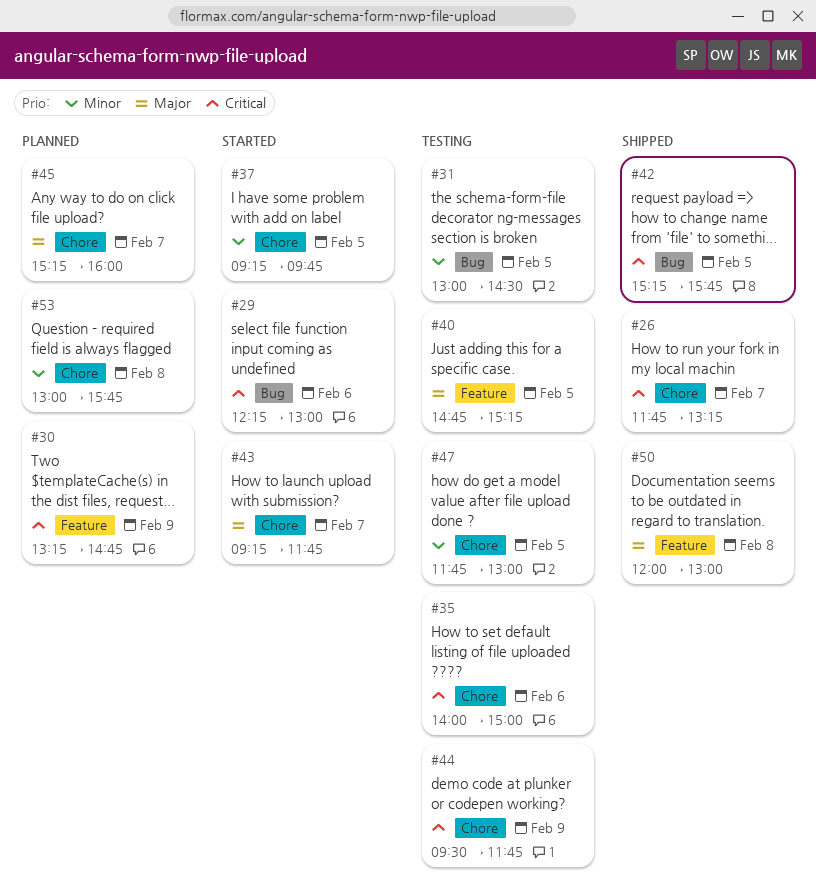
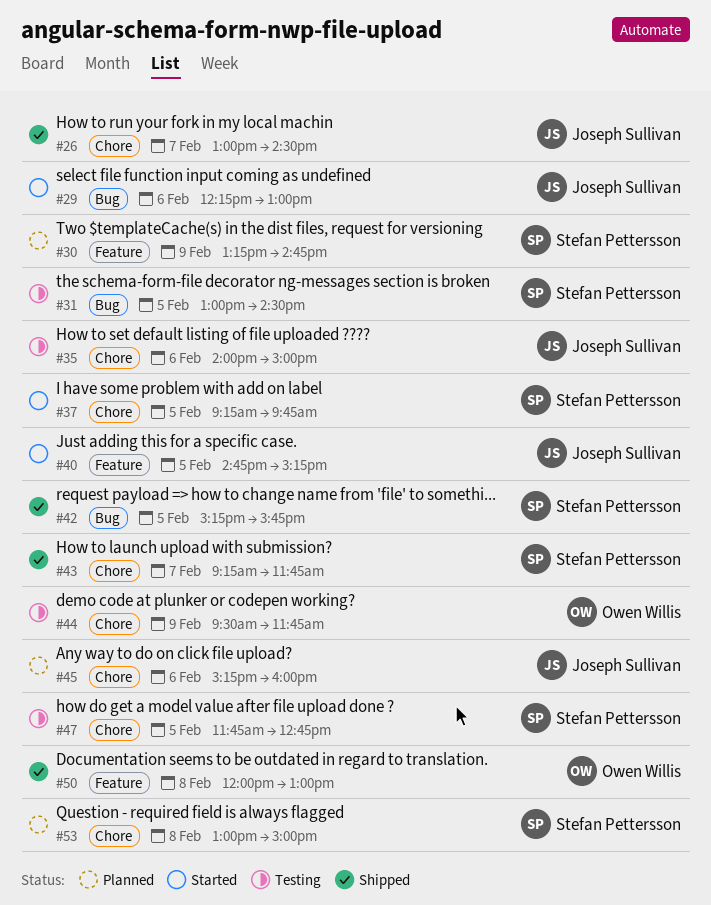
#26, begins: 11:45 -> 13:00
#26, ends: 13:15 -> 14:30
#40, status: Testing -> Started
#43, status: Started -> Shipped
#45, day: Feb 7 -> Feb 6
#47, ends: 13:00 -> 12:45
#53, ends: 15:45 -> 15:00

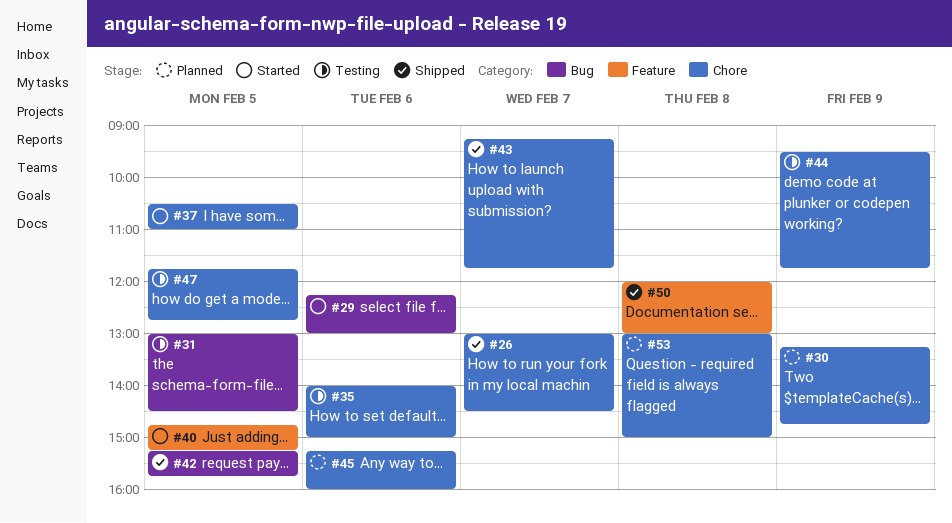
#30, label: Feature -> Chore
#37, begins: 09:15 -> 10:30
#37, ends: 09:45 -> 11:00

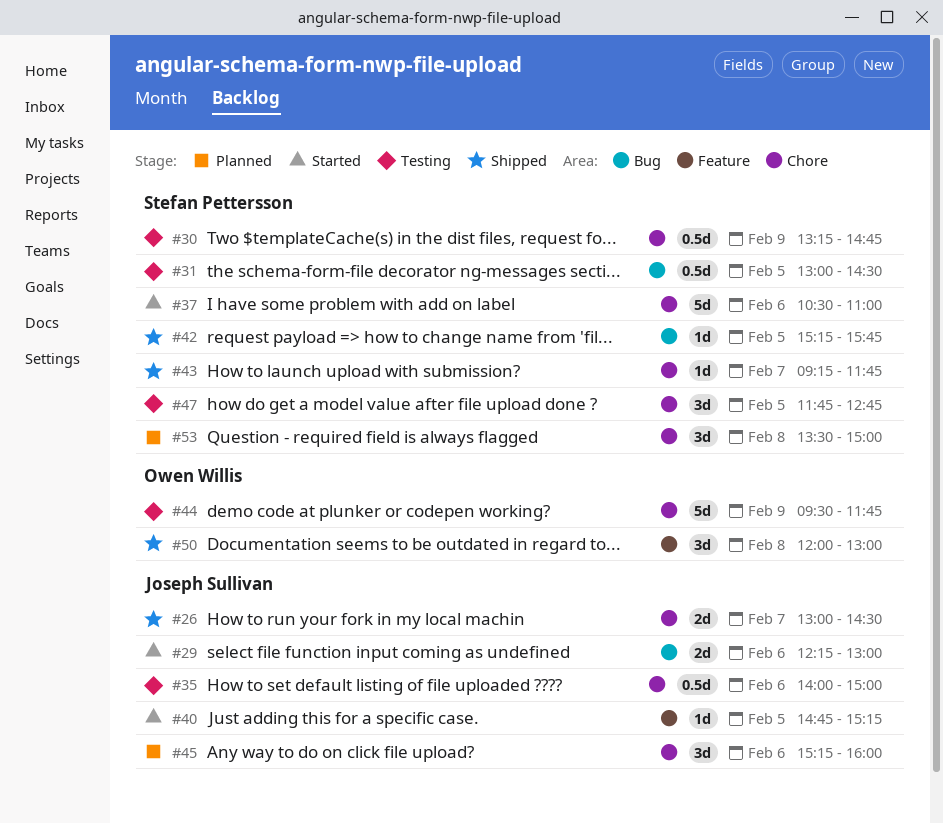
#30, status: Planned -> Testing
#37, day: Feb 5 -> Feb 6
#53, begins: 13:00 -> 13:30

